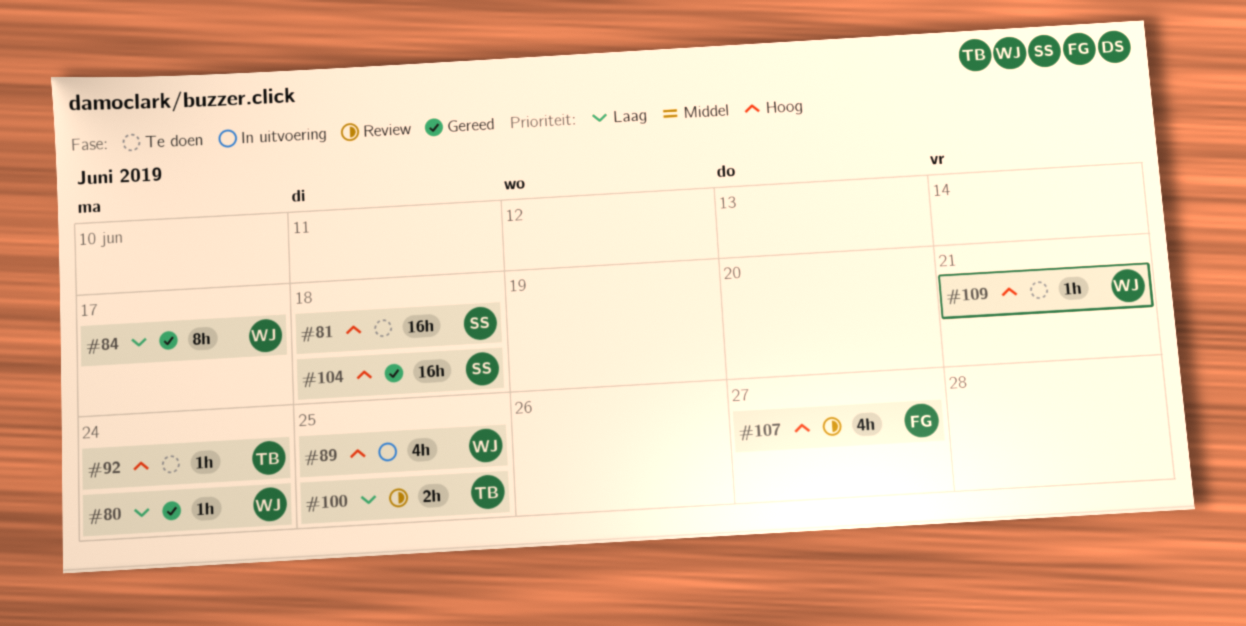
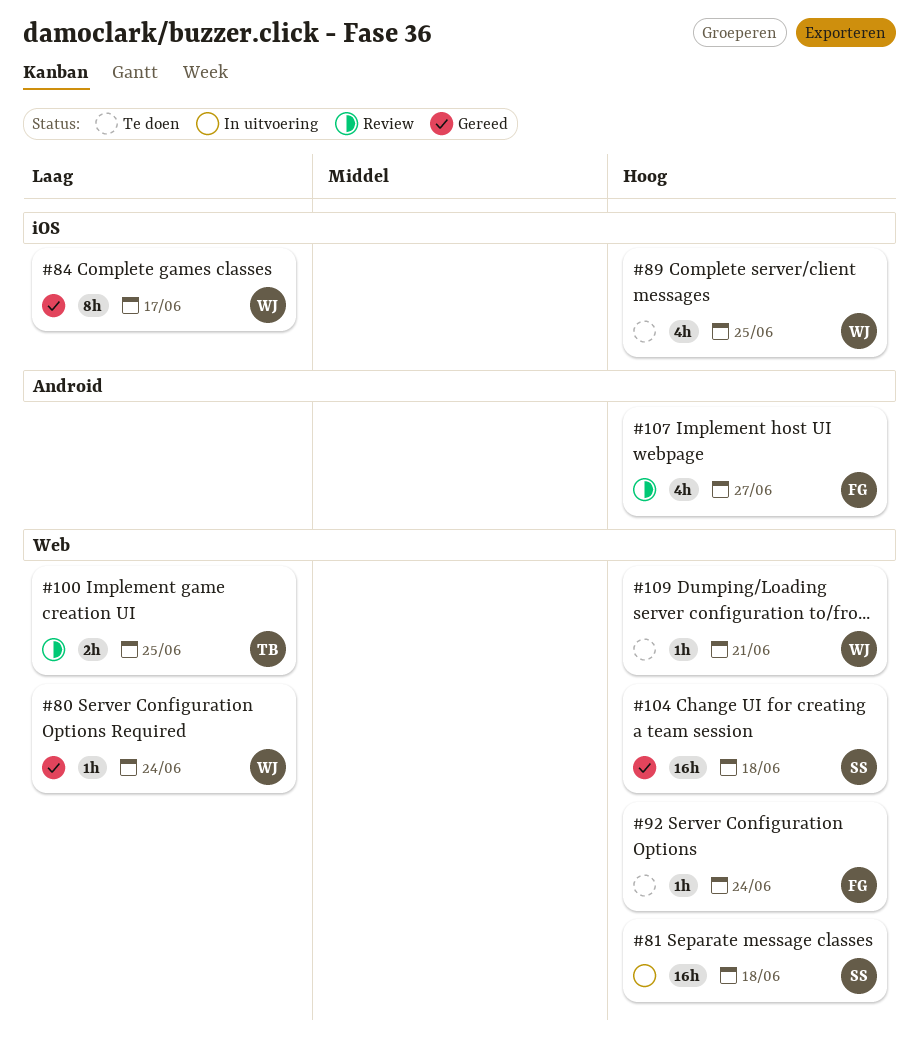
#81, status: Te doen -> In uitvoering
#89, status: In uitvoering -> Te doen
#92, owner: TB -> FG

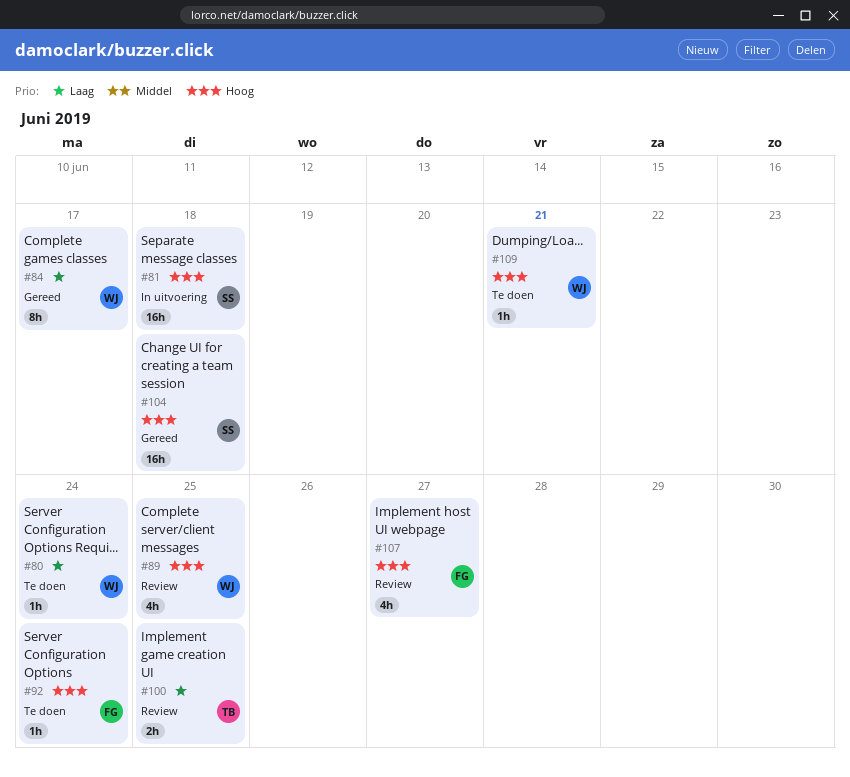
#80, status: Gereed -> Te doen
#89, status: Te doen -> Review

